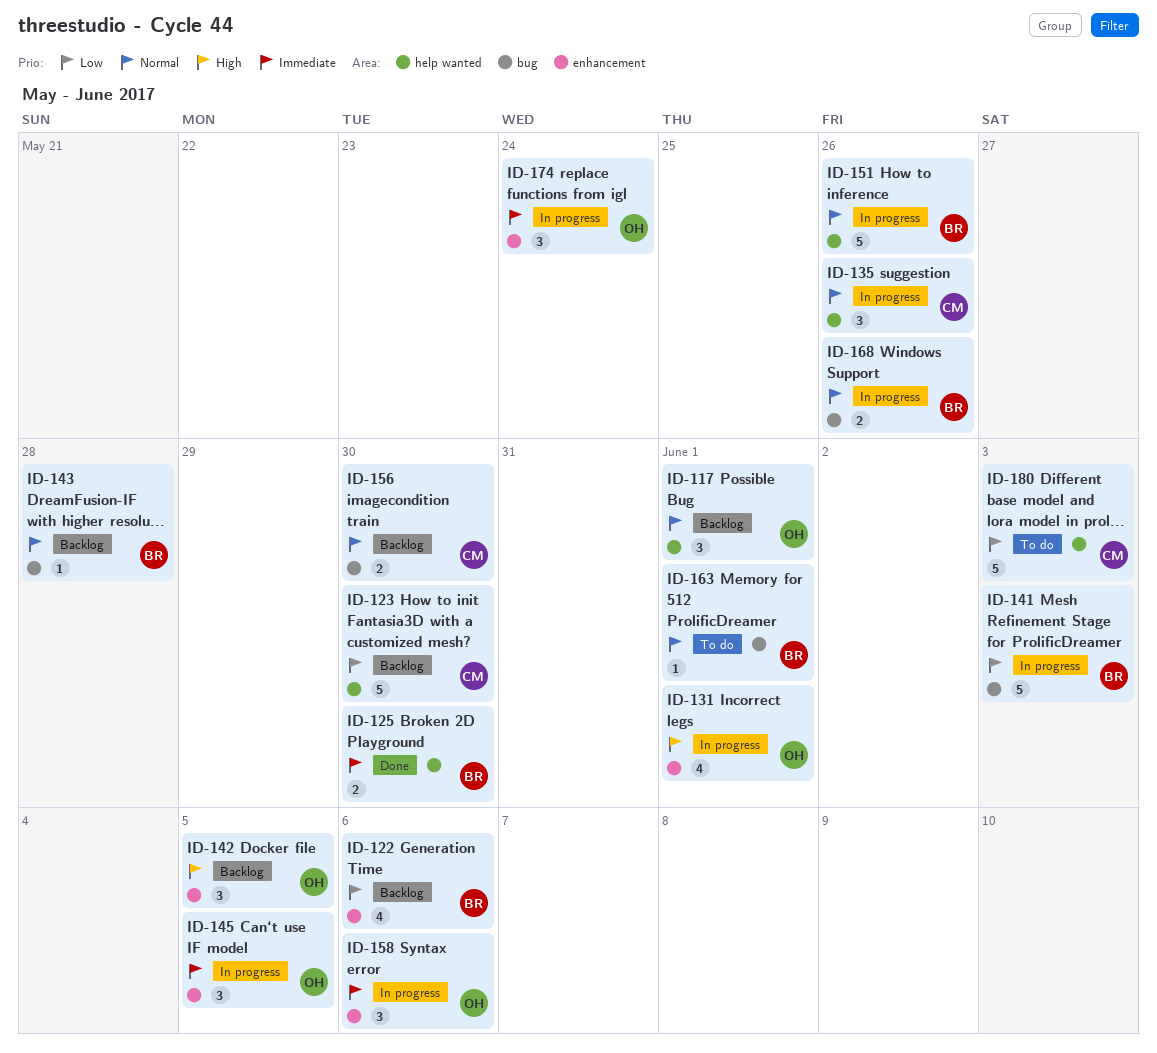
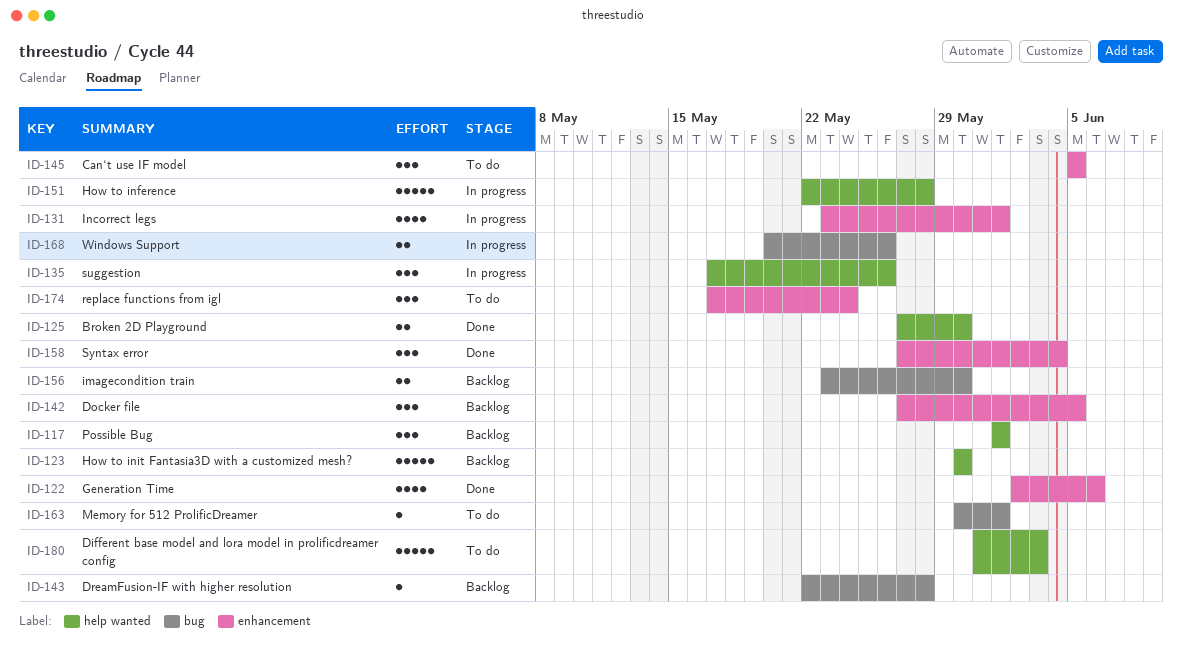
ID-122, status: Backlog -> Done
ID-141: present -> none
ID-145, status: In progress -> To do
ID-151, due: May 26 -> May 28
ID-158, status: In progress -> Done
ID-158, due: Jun 6 -> Jun 4
ID-174, status: In progress -> To do

